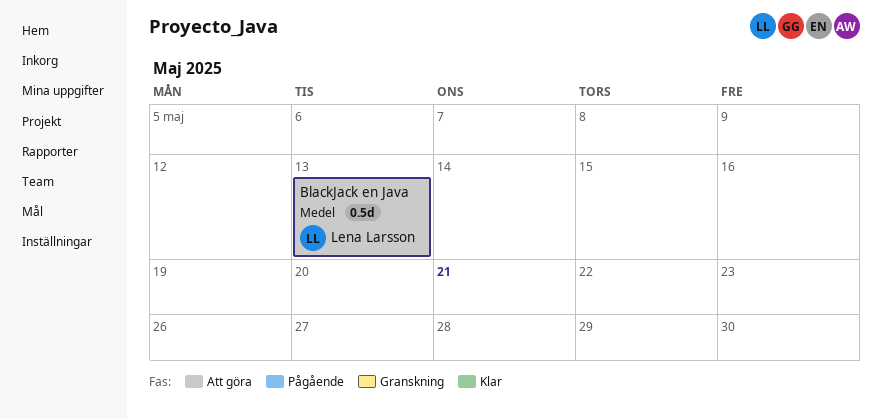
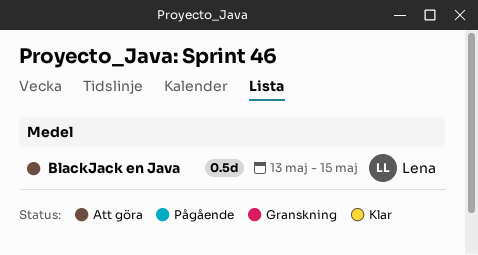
BlackJack en Java, due: May 13 -> May 15

